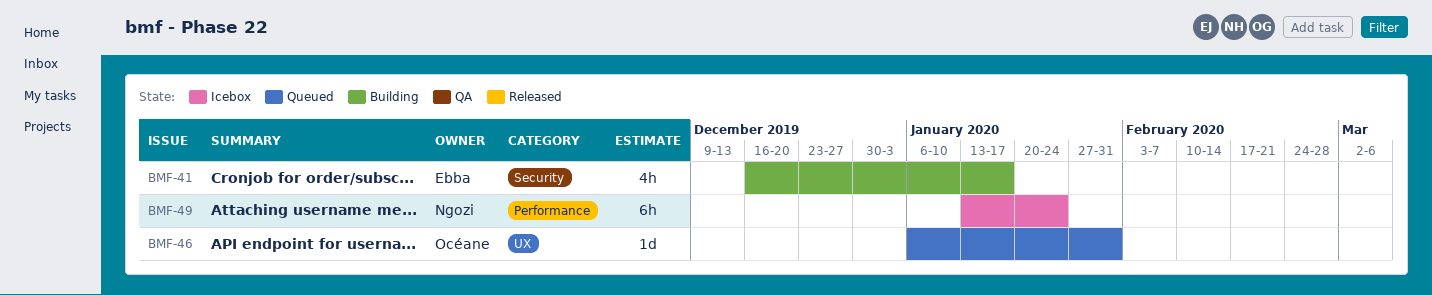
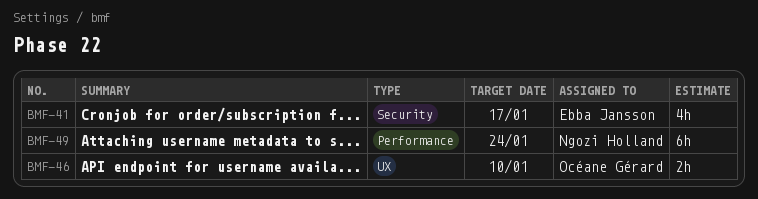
BMF-46, estimate: 1d -> 2h
BMF-46, due: Jan 31 -> Jan 10

